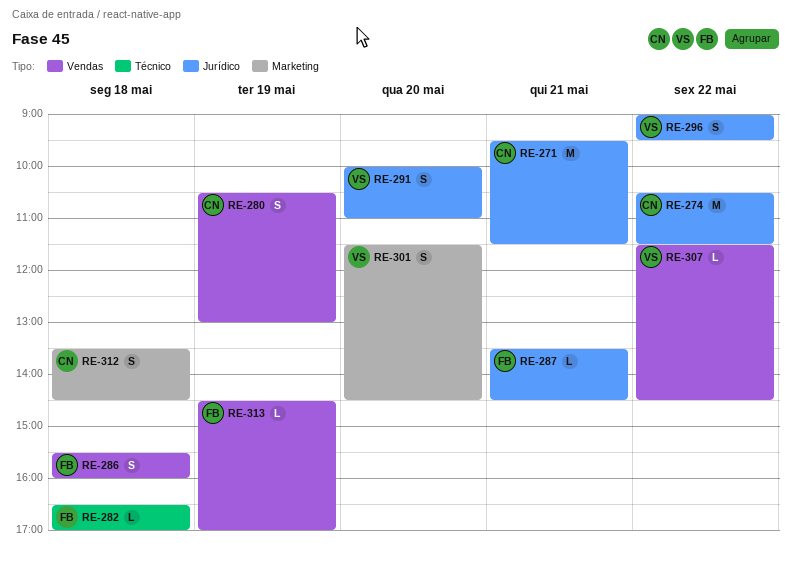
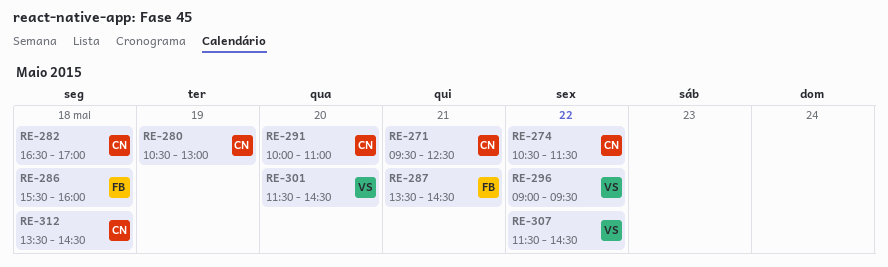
RE-271, ends: 11:30 -> 12:30
RE-282, owner: FB -> CN
RE-291, owner: VS -> CN
RE-313: present -> none

